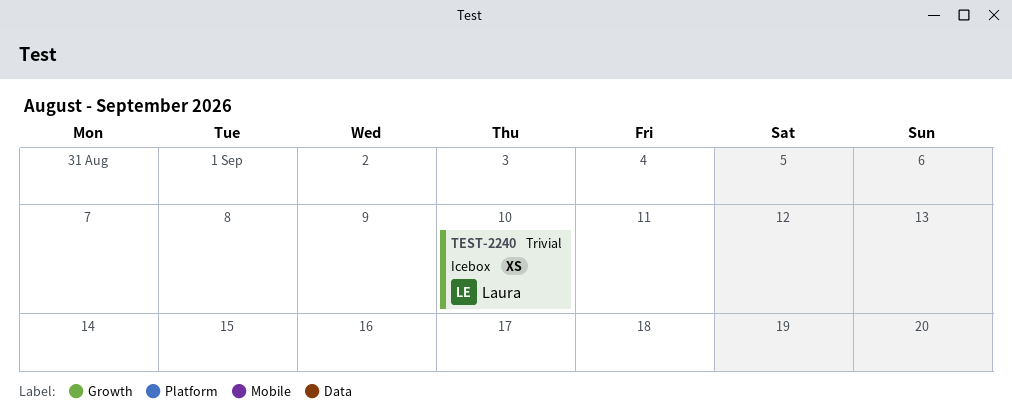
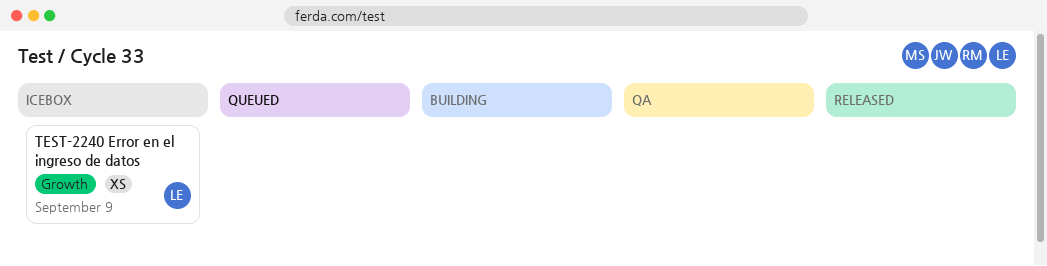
TEST-2240, due: Sep 10 -> Sep 9

